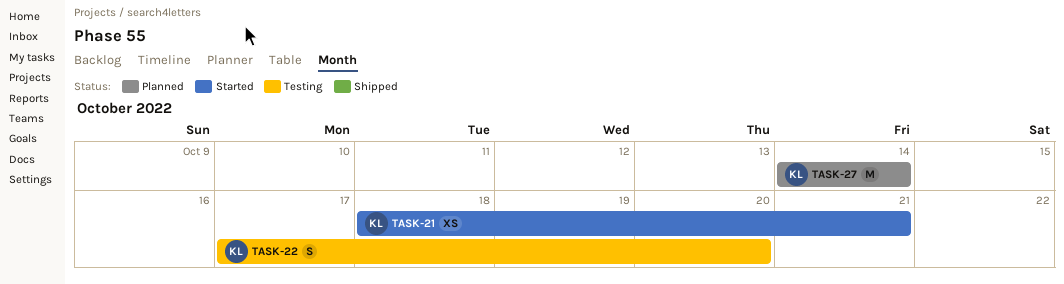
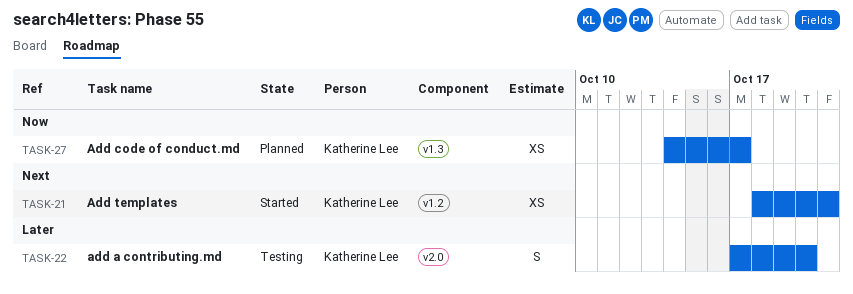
TASK-27, estimate: M -> XS
TASK-27, due: Oct 14 -> Oct 17

